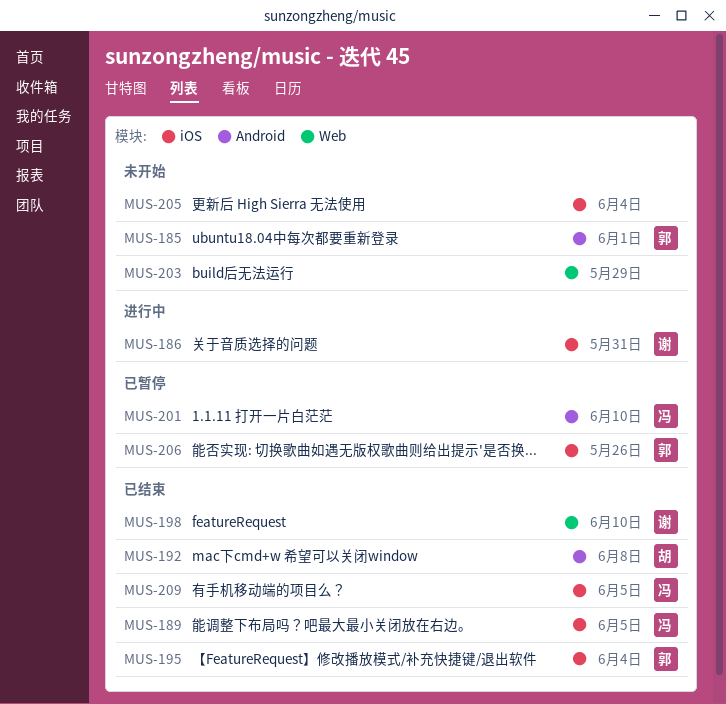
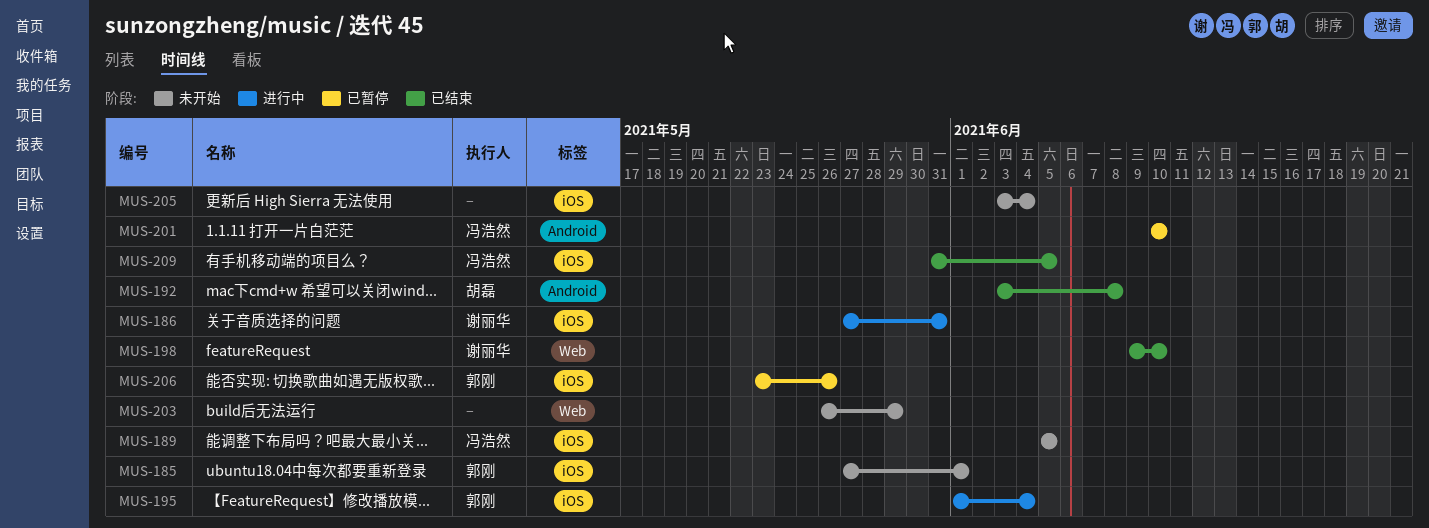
MUS-185, label: Android -> iOS
MUS-189, status: 已结束 -> 未开始
MUS-195, status: 已结束 -> 进行中

